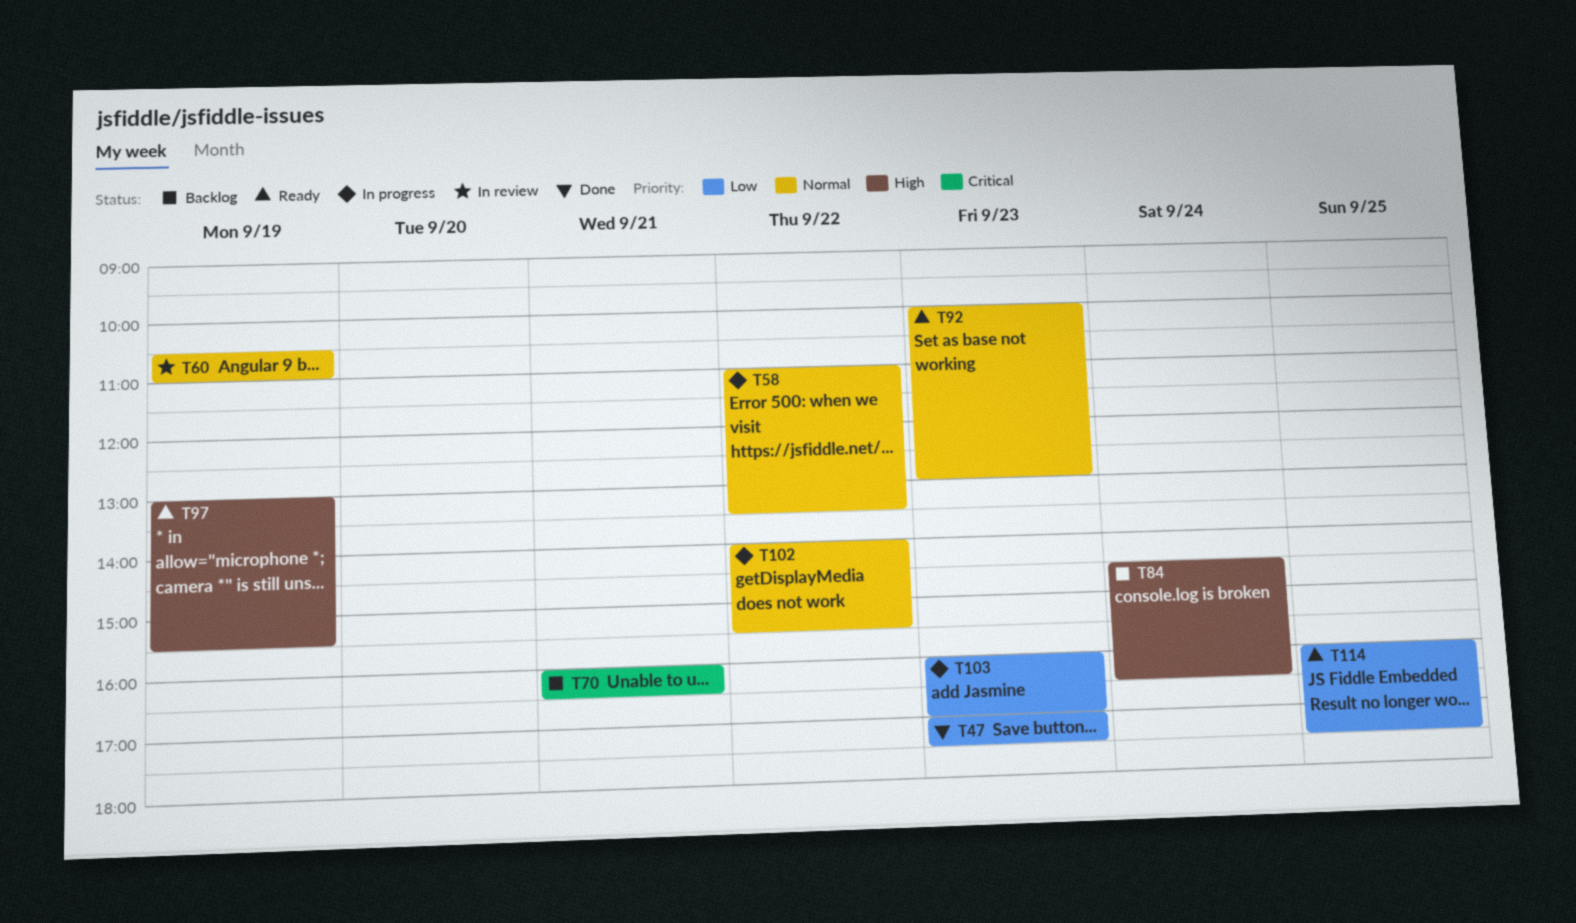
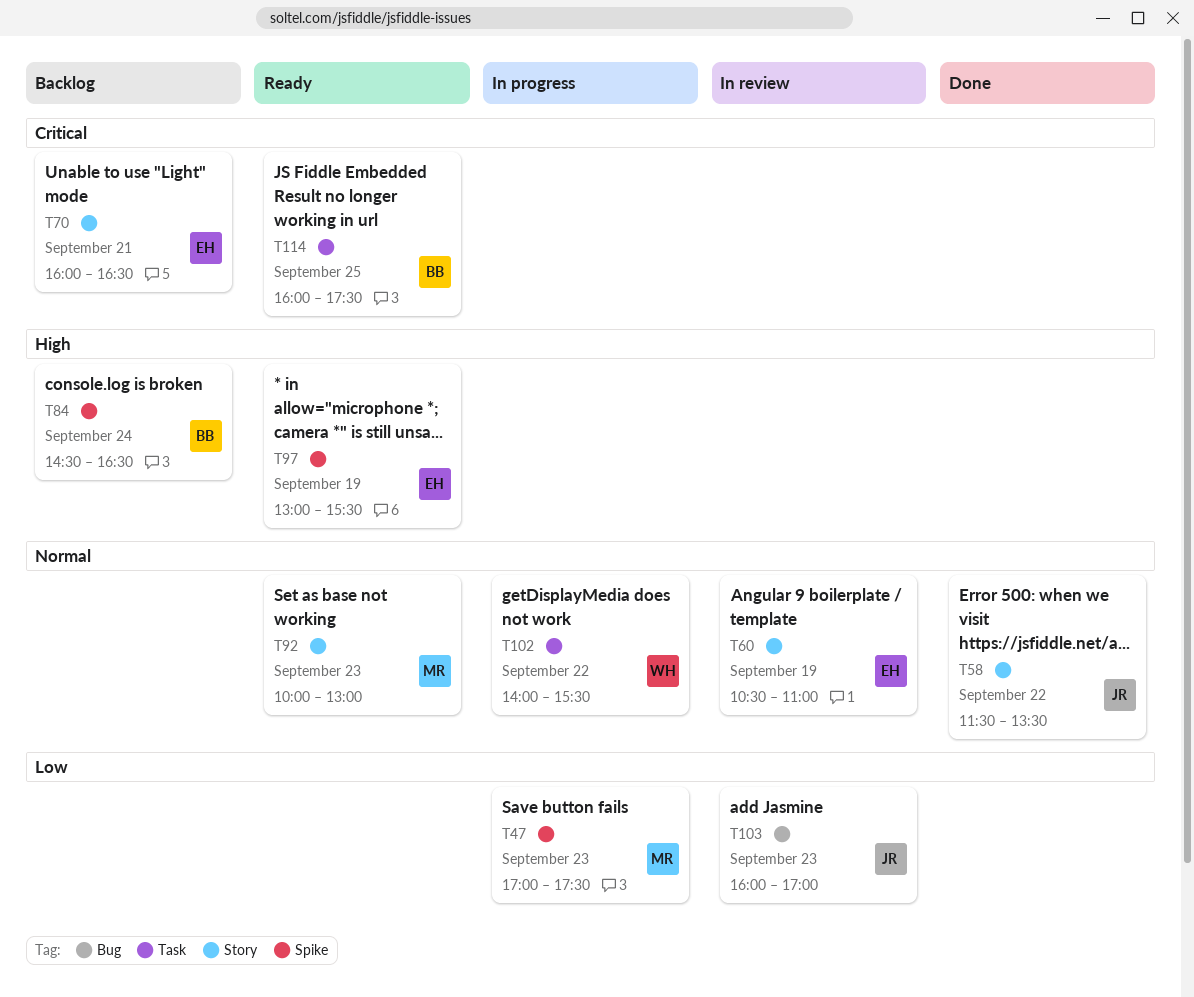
T47, status: Done -> In progress
T58, status: In progress -> Done
T58, begins: 11:00 -> 11:30
T103, status: In progress -> In review
T114, priority: Low -> Critical

